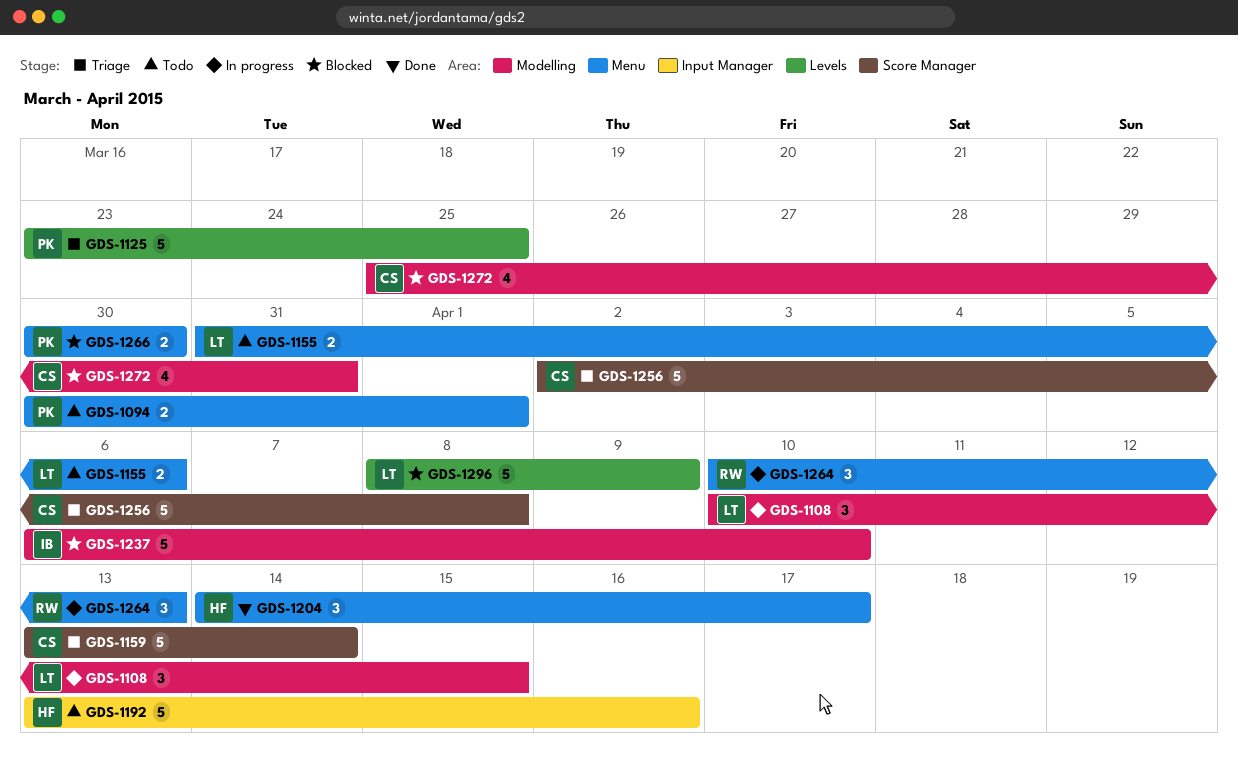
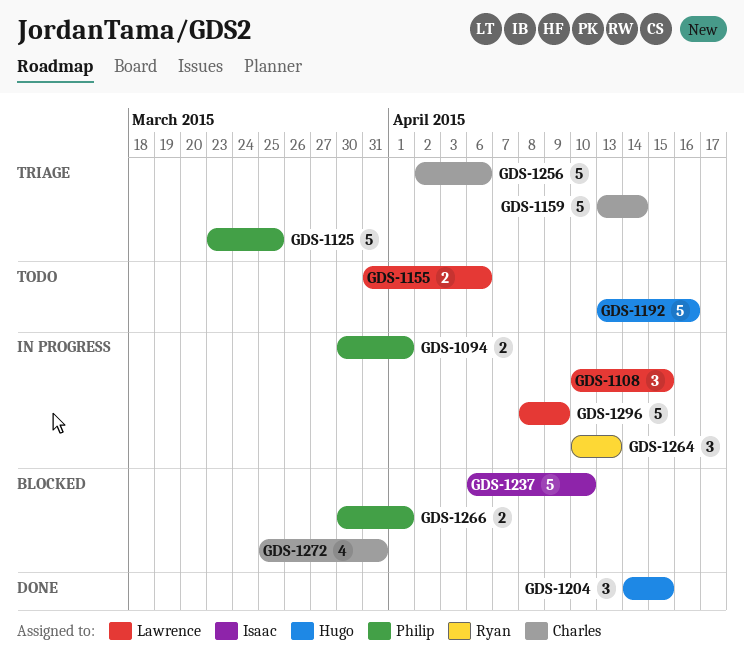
GDS-1094, status: Todo -> In progress
GDS-1204, due: Apr 17 -> Apr 15
GDS-1256, due: Apr 8 -> Apr 6
GDS-1266, due: Mar 30 -> Apr 1
GDS-1296, status: Blocked -> In progress

